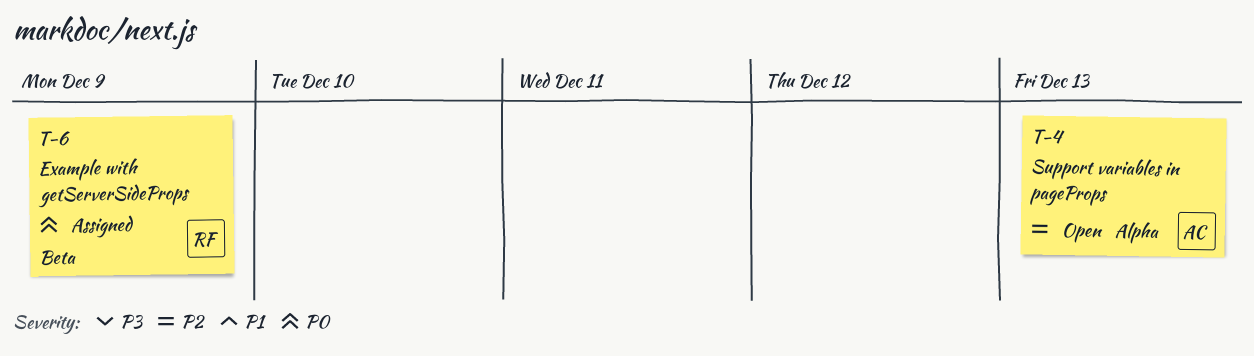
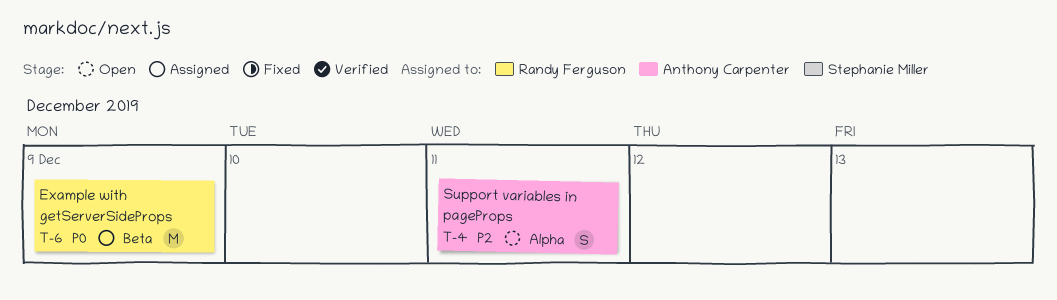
T-4, due: Dec 13 -> Dec 11

